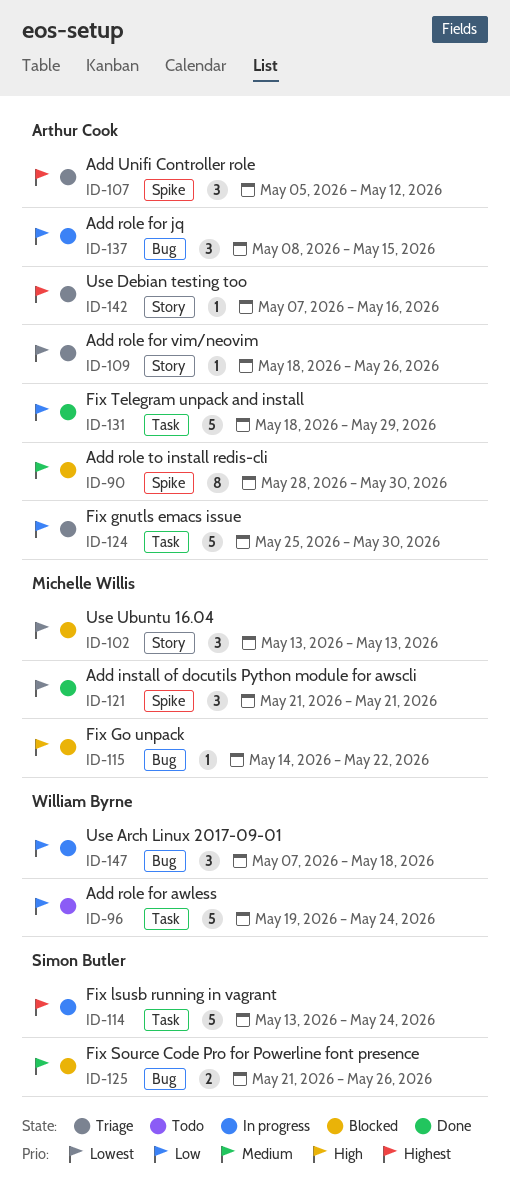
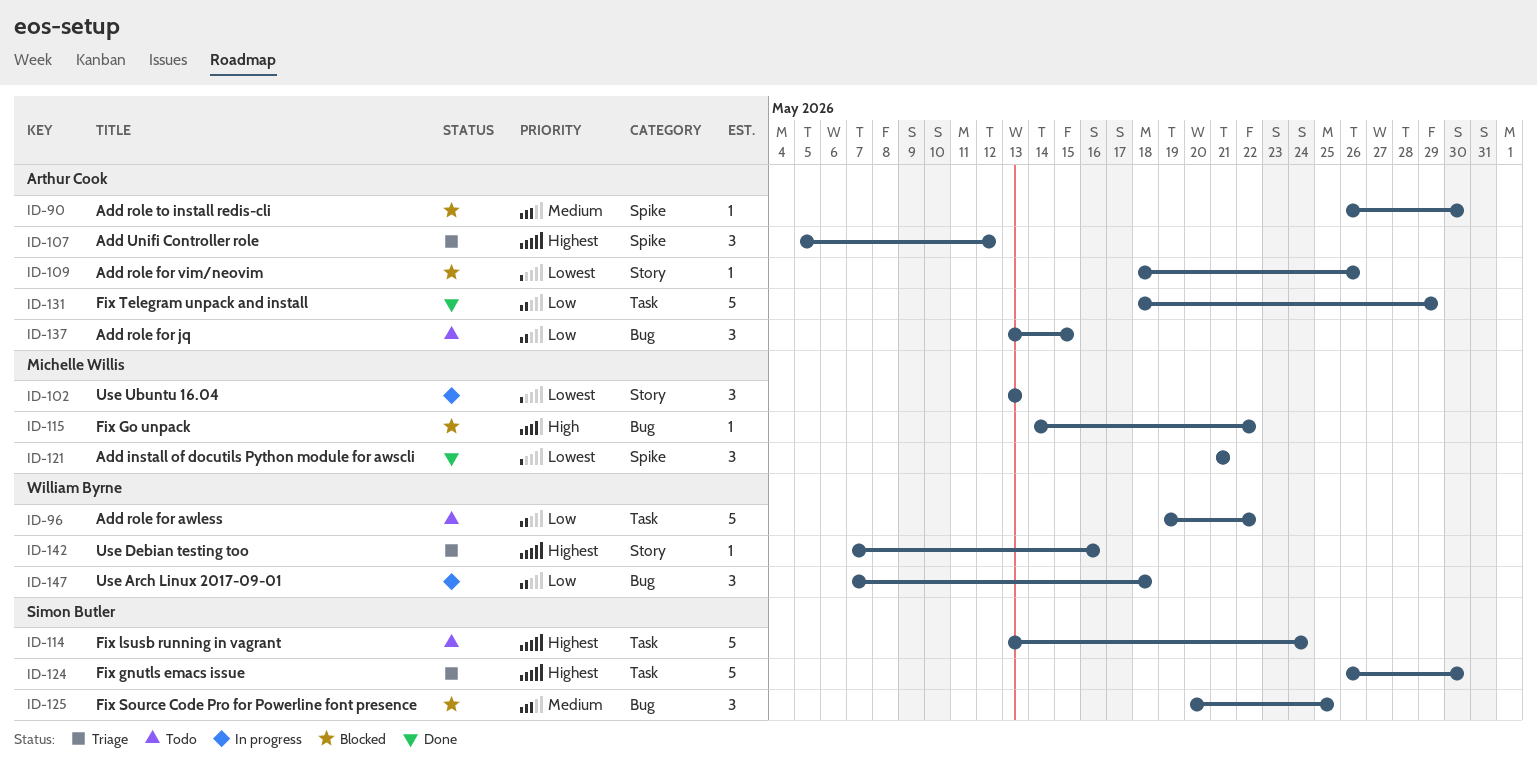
ID-90, estimate: 8 -> 1
ID-90, start: May 28 -> May 26
ID-96, due: May 24 -> May 22
ID-102, status: Blocked -> In progress
ID-109, status: Triage -> Blocked
ID-114, status: In progress -> Todo
ID-124, owner: Arthur Cook -> Simon Butler
ID-124, priority: Low -> Highest
ID-124, start: May 25 -> May 26
ID-125, estimate: 2 -> 3
ID-125, start: May 21 -> May 20
ID-125, due: May 26 -> May 25
ID-137, status: In progress -> Todo
ID-137, start: May 8 -> May 13
ID-142, owner: Arthur Cook -> William Byrne

